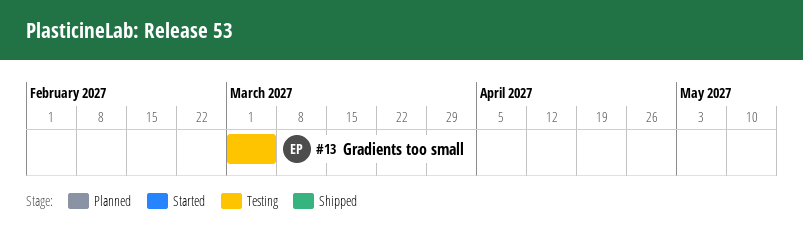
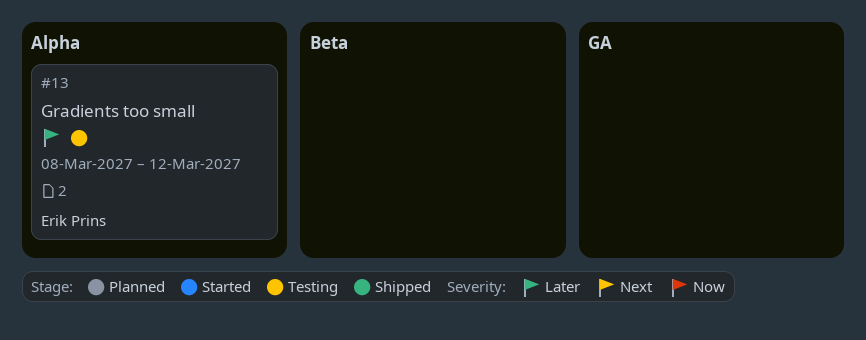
#13, start: Mar 1 -> Mar 8
#13, due: Mar 5 -> Mar 12

